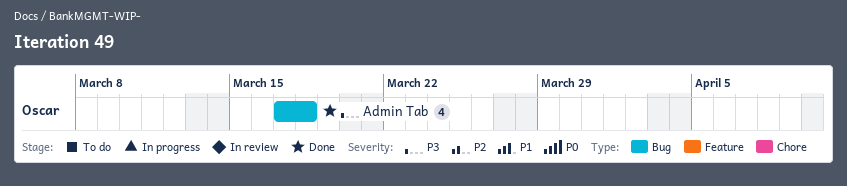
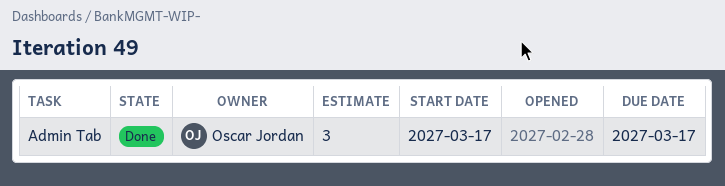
Admin Tab, estimate: 4 -> 3
Admin Tab, due: Mar 18 -> Mar 17

